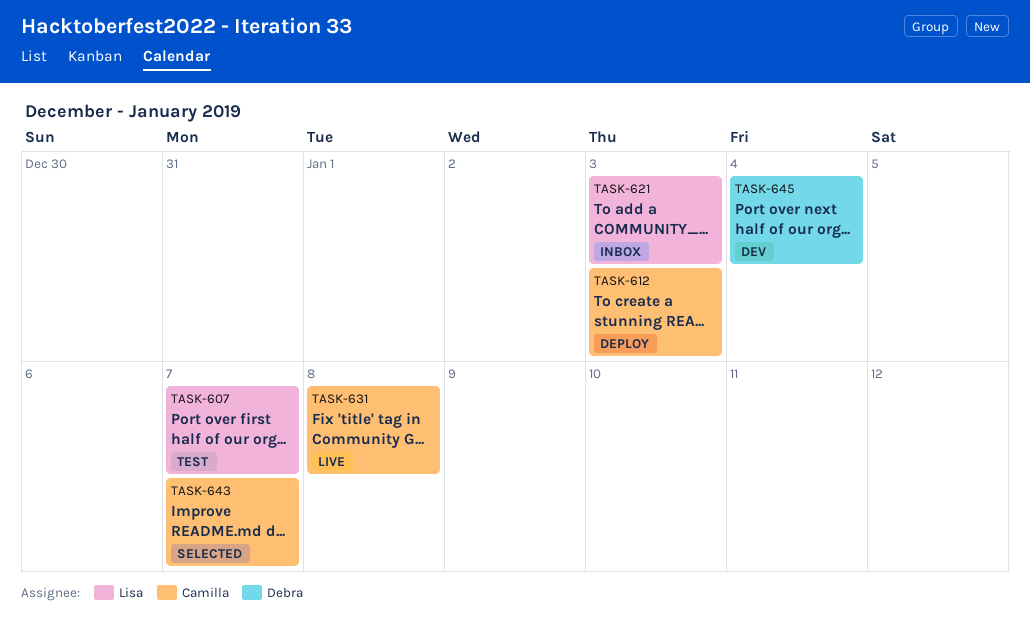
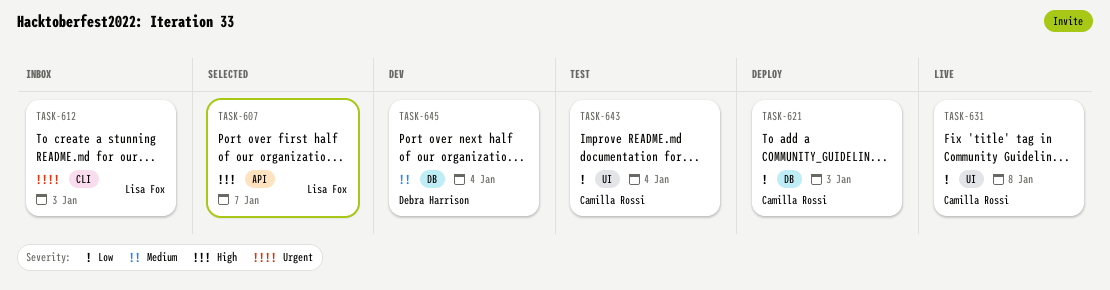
TASK-607, status: Test -> Selected
TASK-612, status: Deploy -> Inbox
TASK-612, owner: Camilla Rossi -> Lisa Fox
TASK-621, status: Inbox -> Deploy
TASK-621, owner: Lisa Fox -> Camilla Rossi
TASK-643, status: Selected -> Test
TASK-643, due: Jan 7 -> Jan 4

